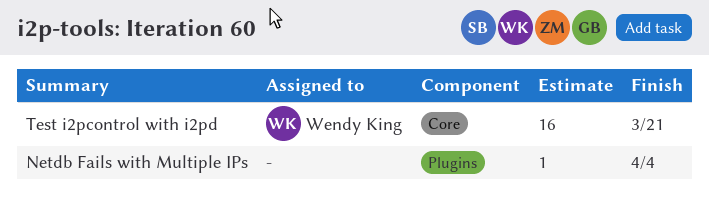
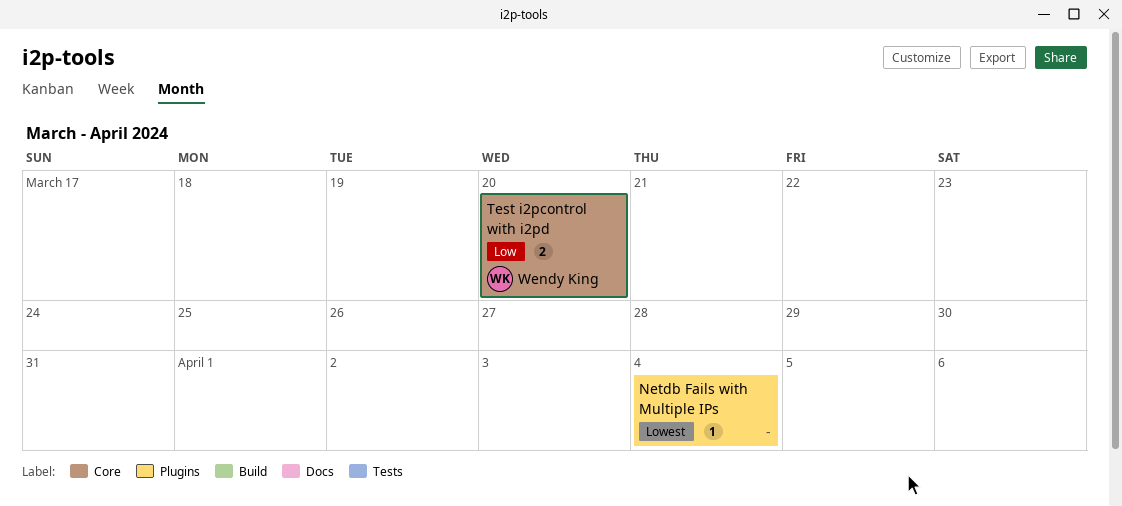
Test i2pcontrol with i2pd, estimate: 16 -> 2
Test i2pcontrol with i2pd, due: Mar 21 -> Mar 20

